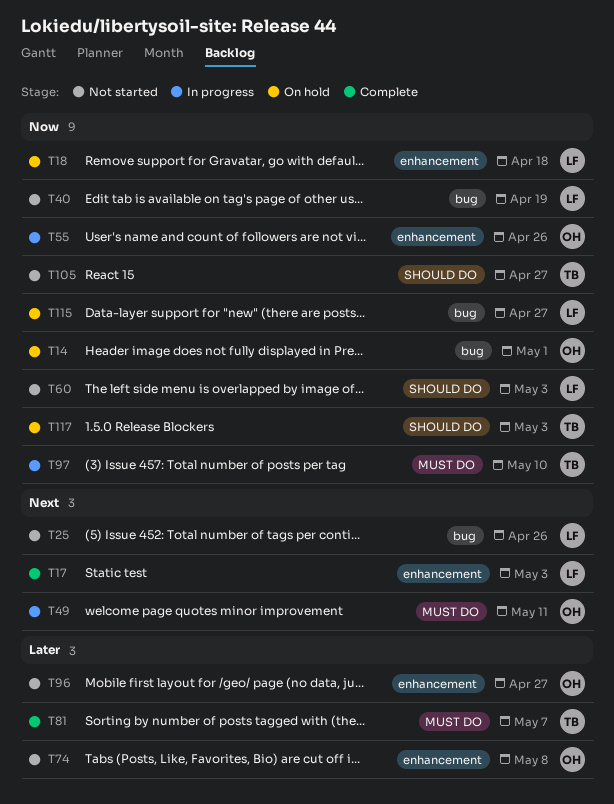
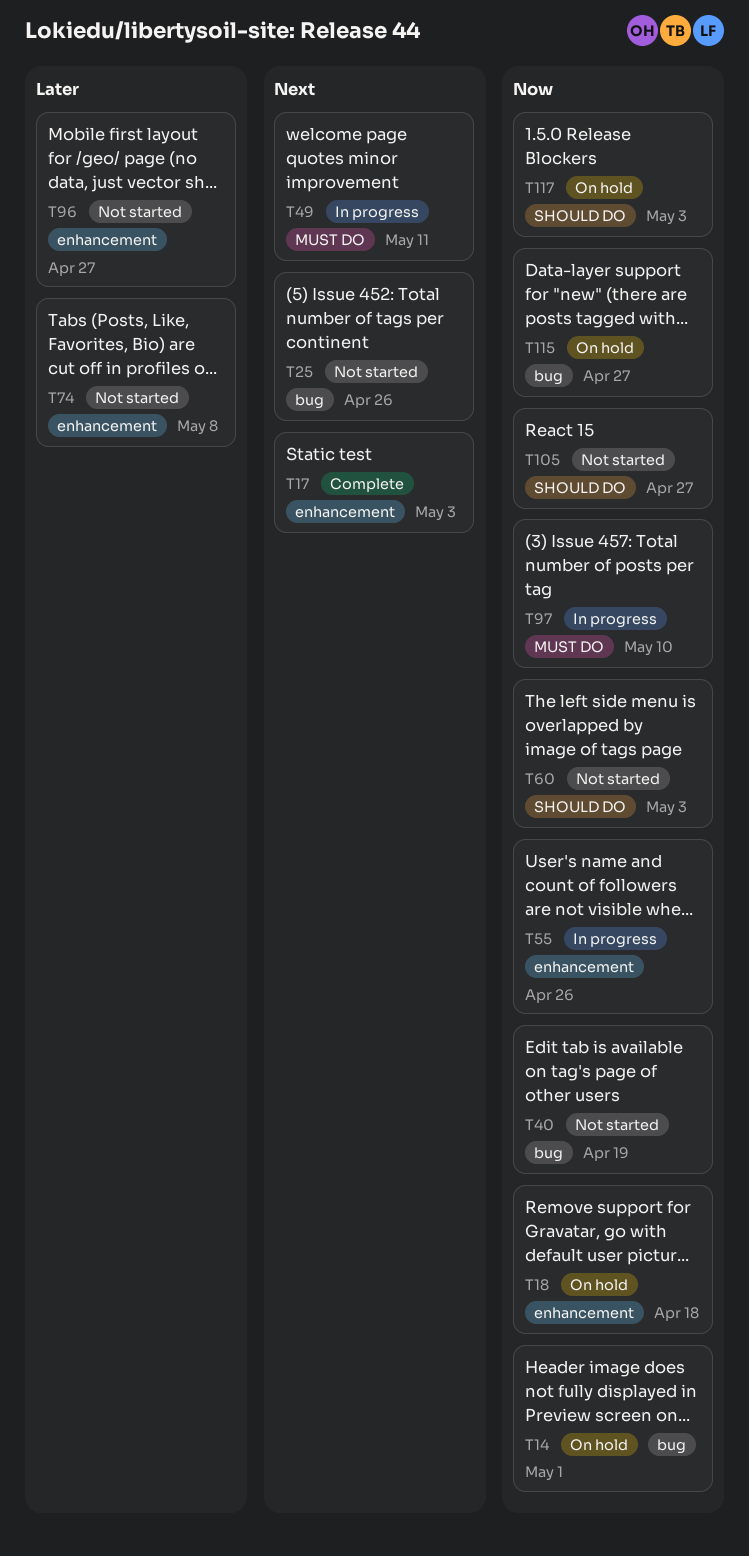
T81: present -> none

